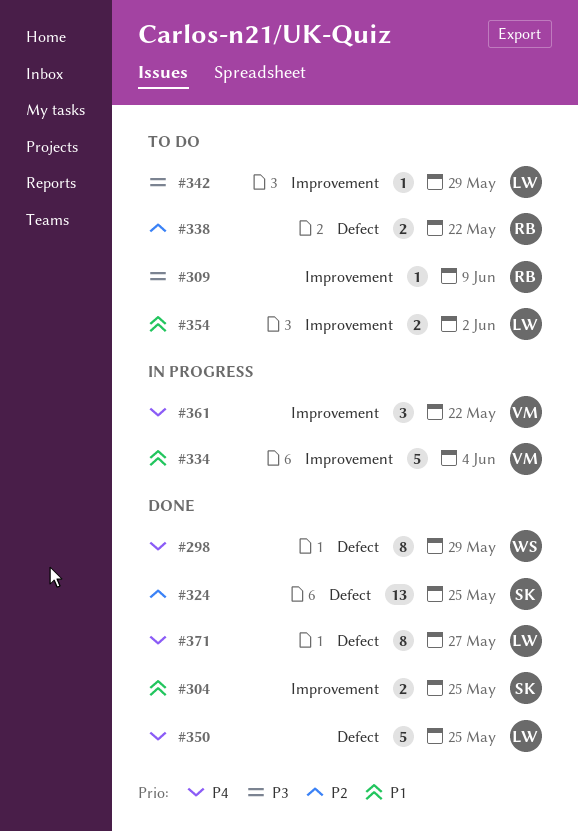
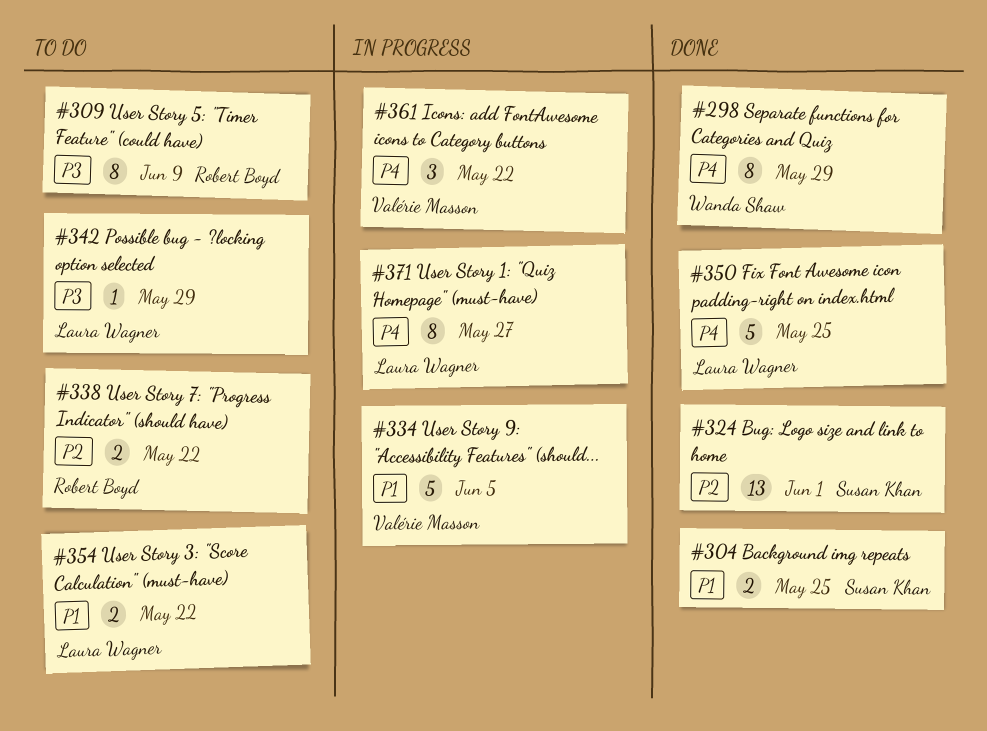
#309, estimate: 1 -> 8
#324, due: May 25 -> Jun 1
#334, due: Jun 4 -> Jun 5
#354, due: Jun 2 -> May 22
#371, status: Done -> In progress

